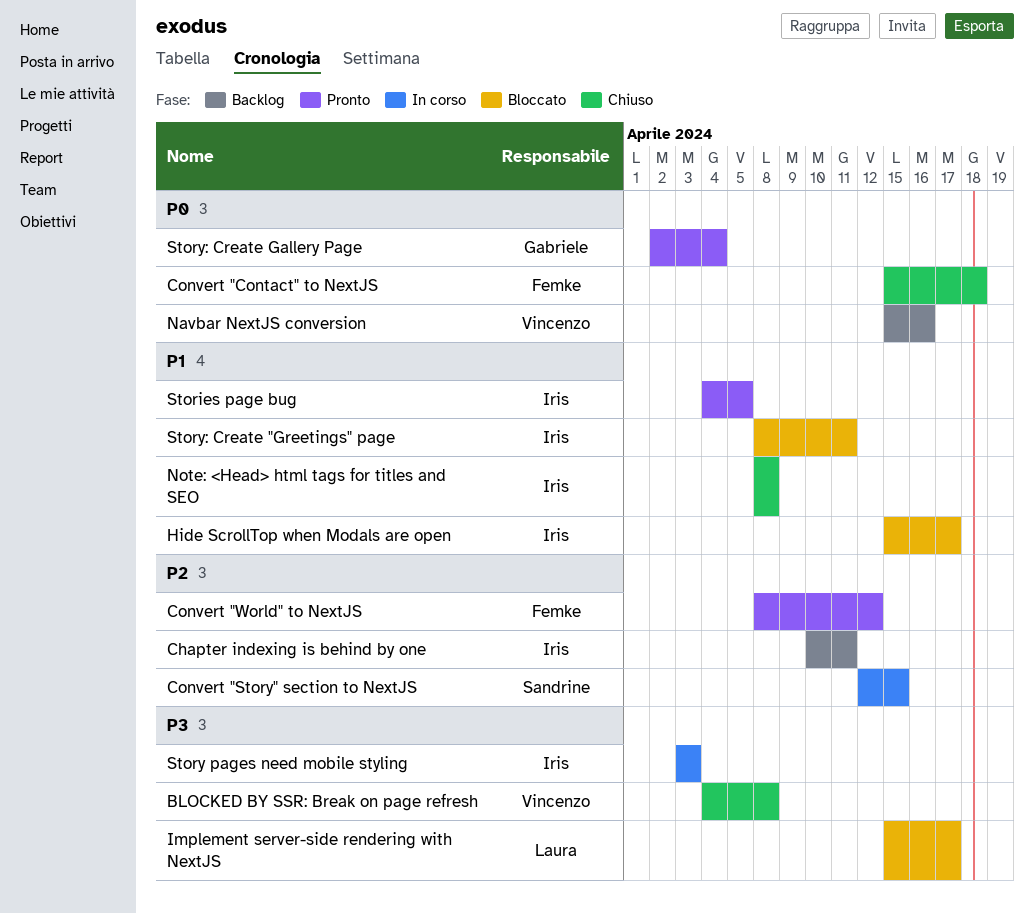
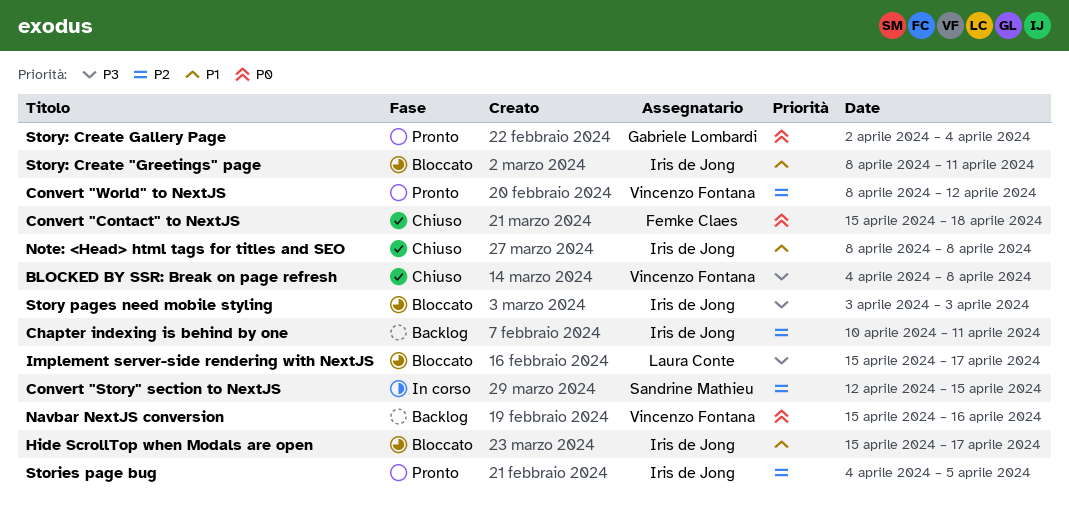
Convert "World" to NextJS, owner: Femke Claes -> Vincenzo Fontana
Stories page bug, priority: P1 -> P2
Story pages need mobile styling, status: In corso -> Bloccato

